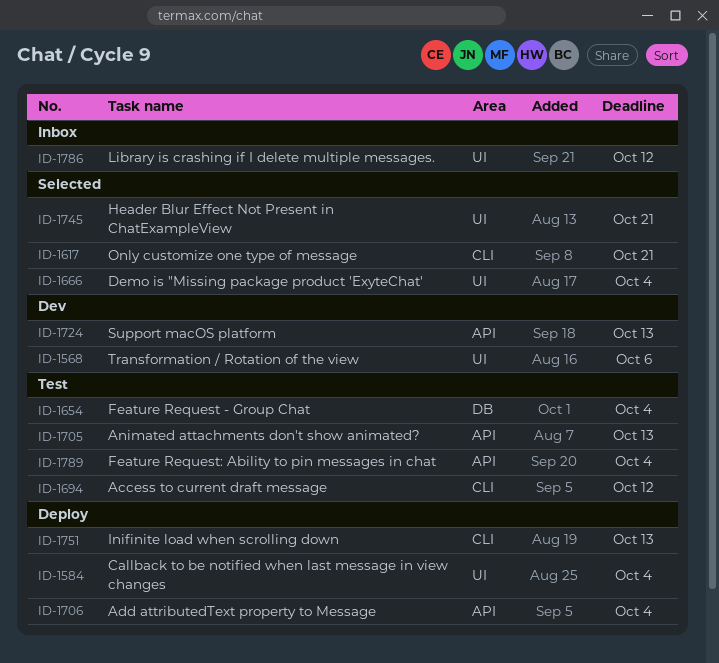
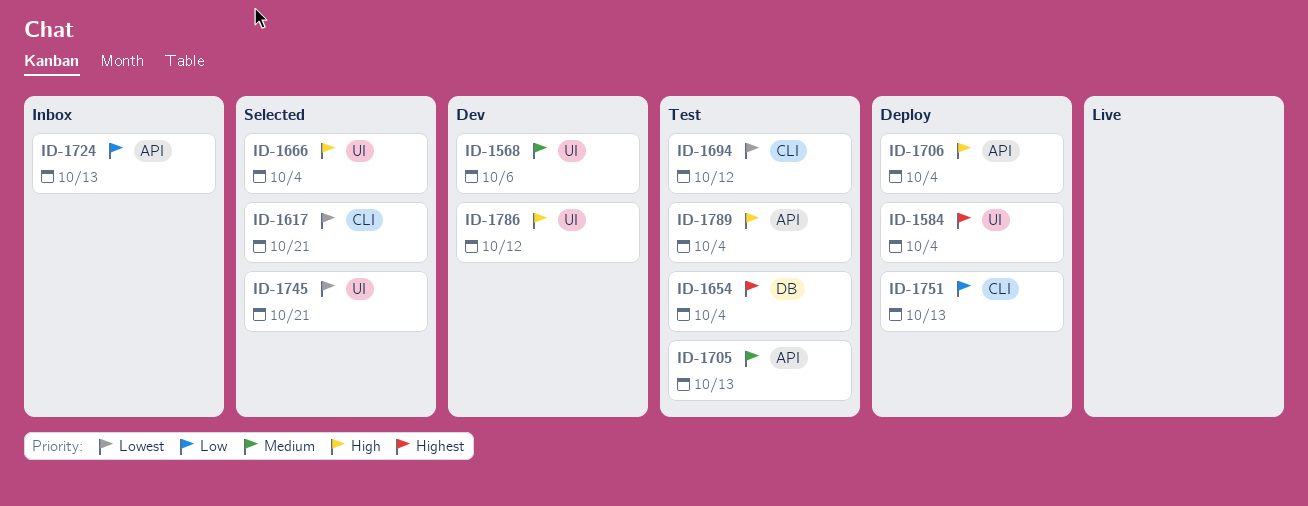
ID-1724, status: Dev -> Inbox
ID-1786, status: Inbox -> Dev

